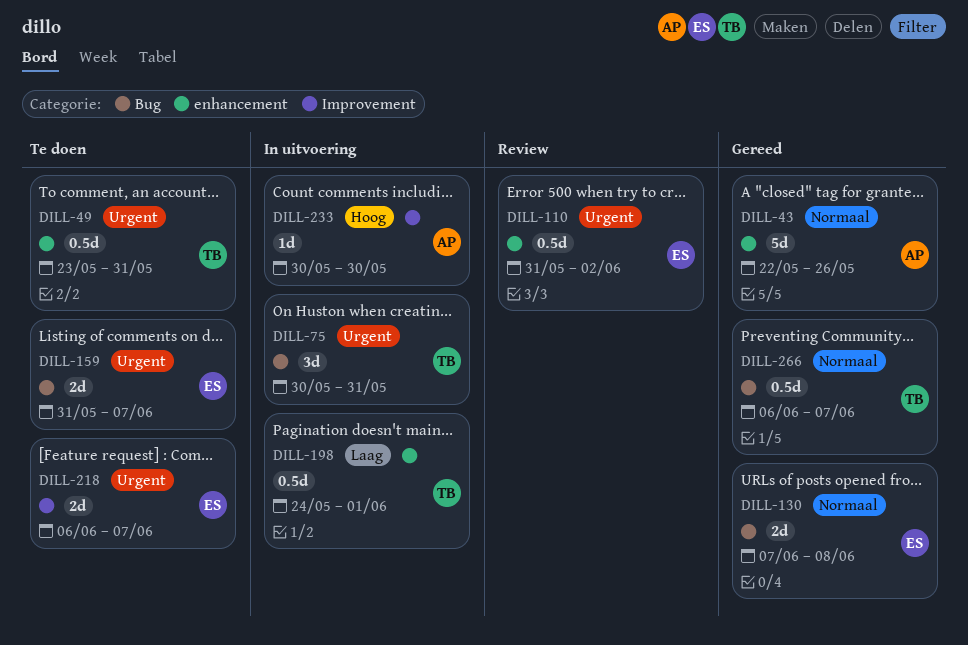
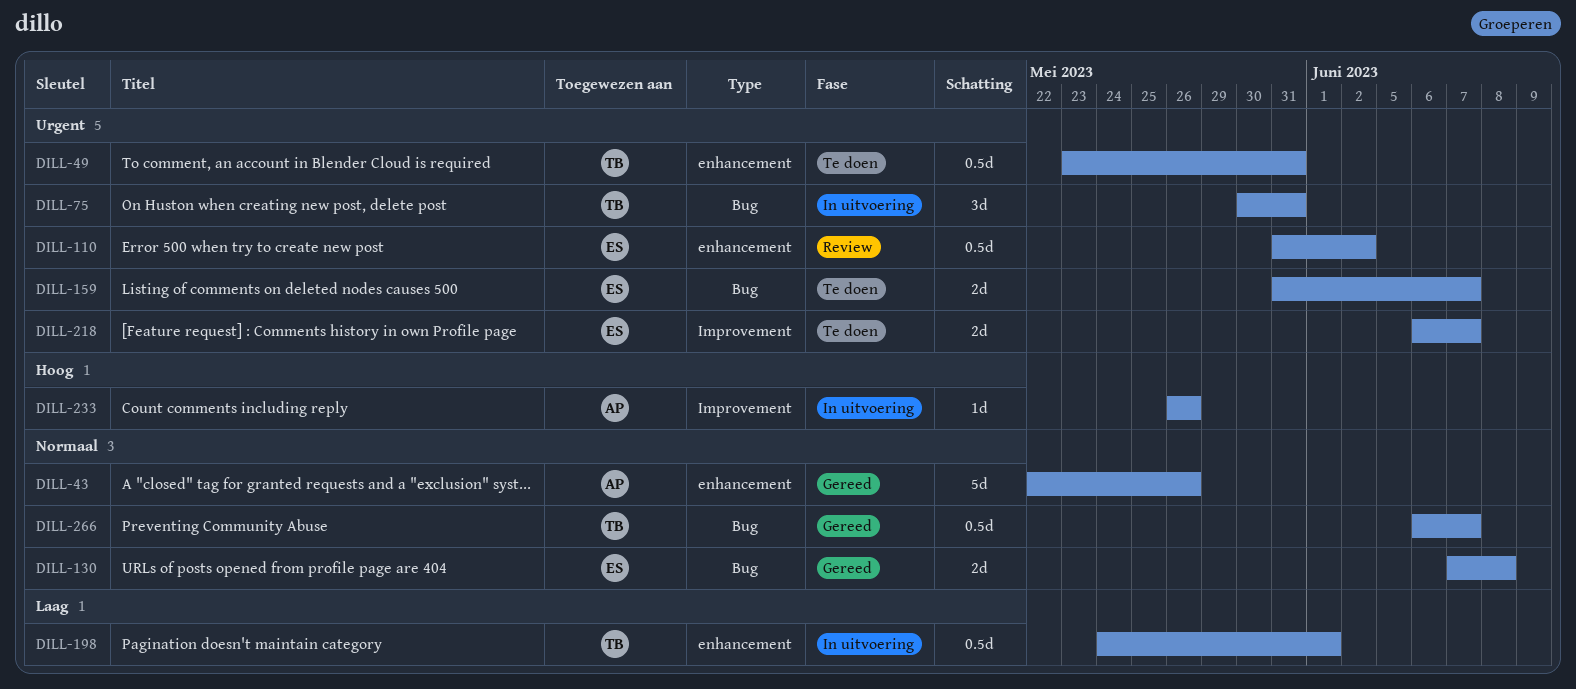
DILL-233, start: May 30 -> May 26
DILL-233, due: May 30 -> May 26

